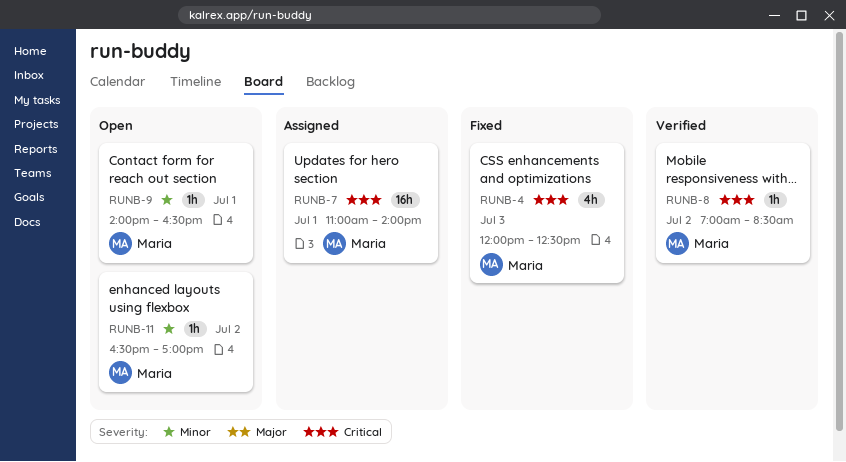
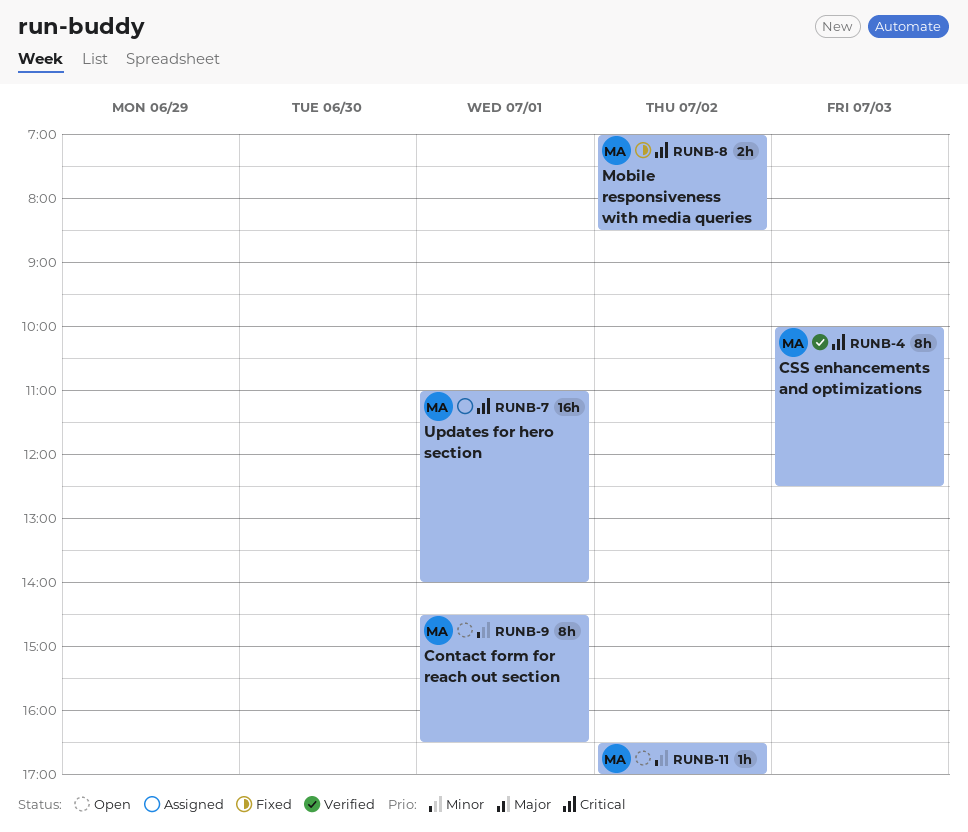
RUNB-4, status: Fixed -> Verified
RUNB-4, estimate: 4h -> 8h
RUNB-4, begins: 12:00 -> 10:00
RUNB-8, status: Verified -> Fixed
RUNB-8, estimate: 1h -> 2h
RUNB-9, estimate: 1h -> 8h
RUNB-9, begins: 14:00 -> 14:30

